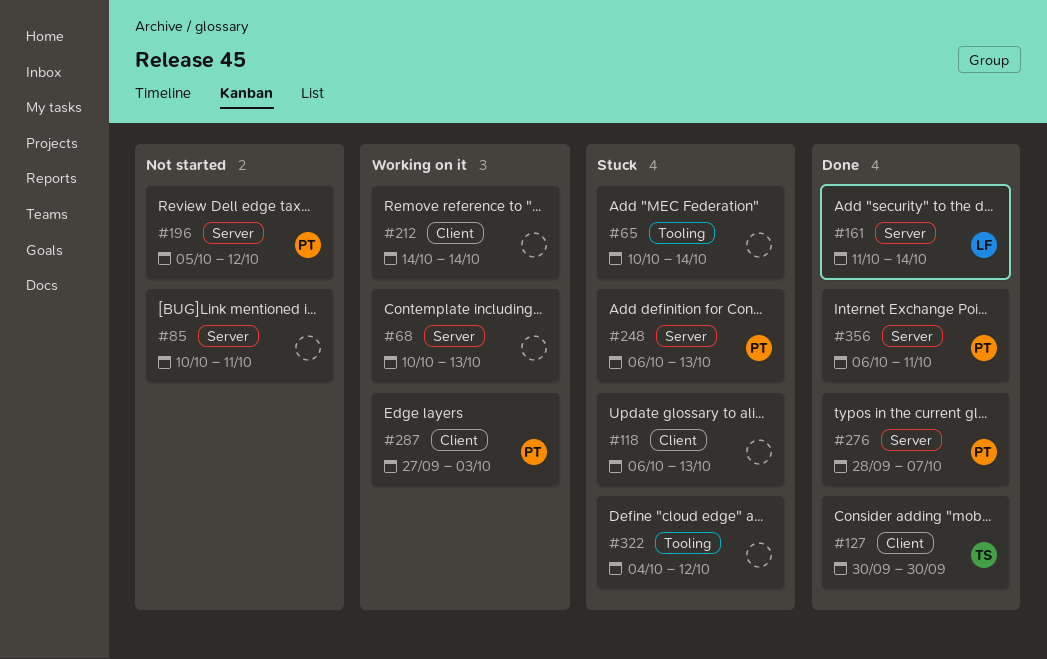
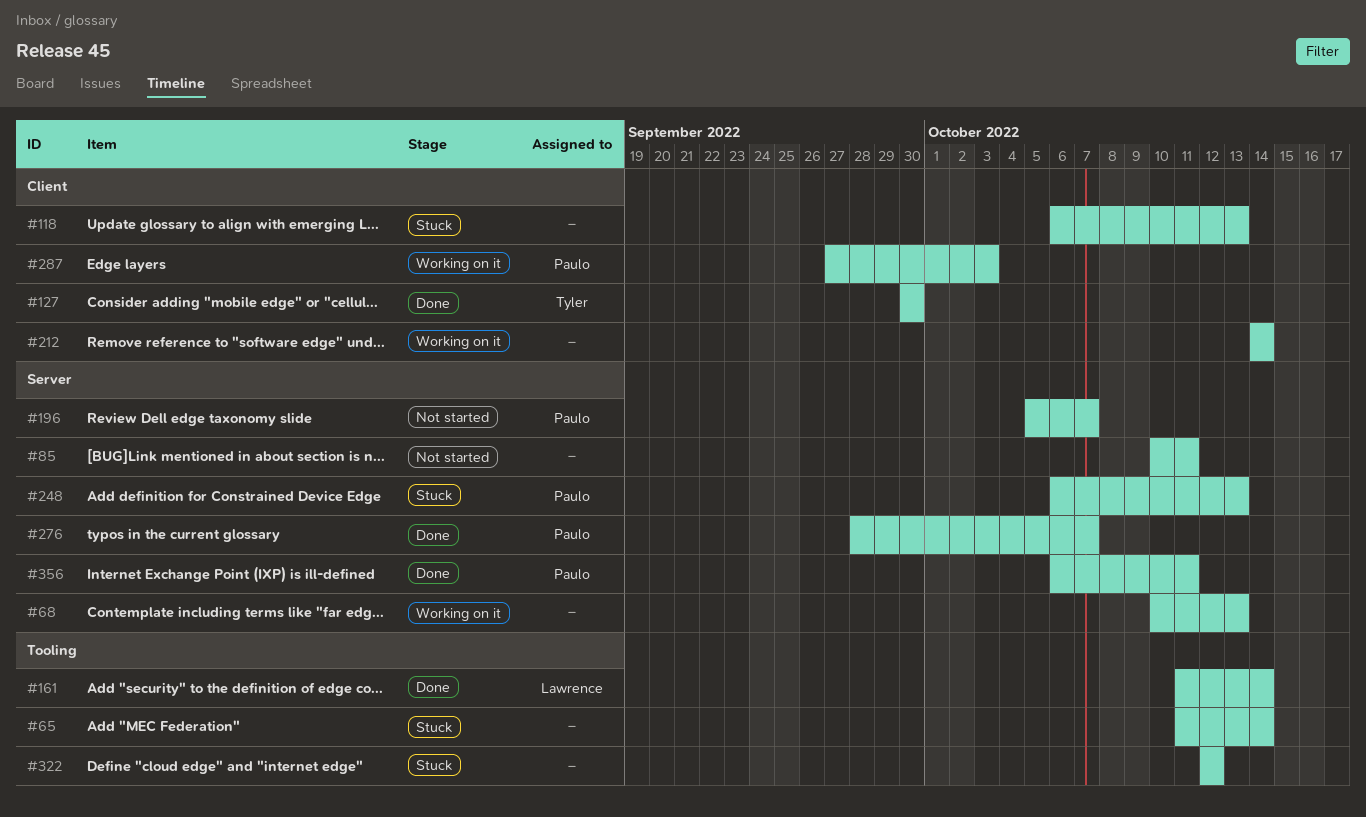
#65, start: Oct 10 -> Oct 11
#161, label: Server -> Tooling
#196, due: Oct 12 -> Oct 7
#322, start: Oct 4 -> Oct 12

